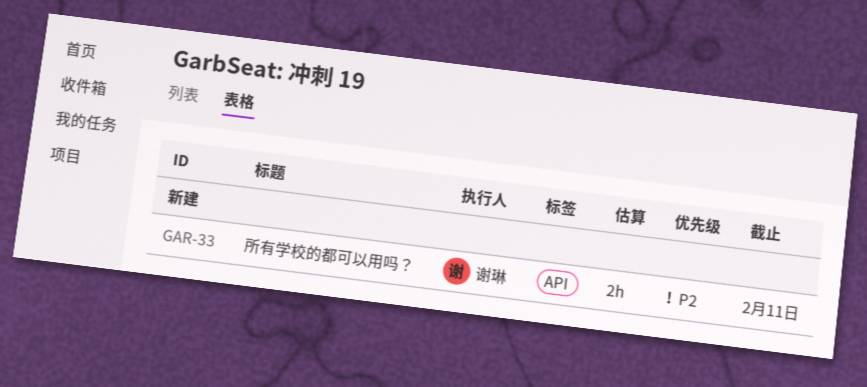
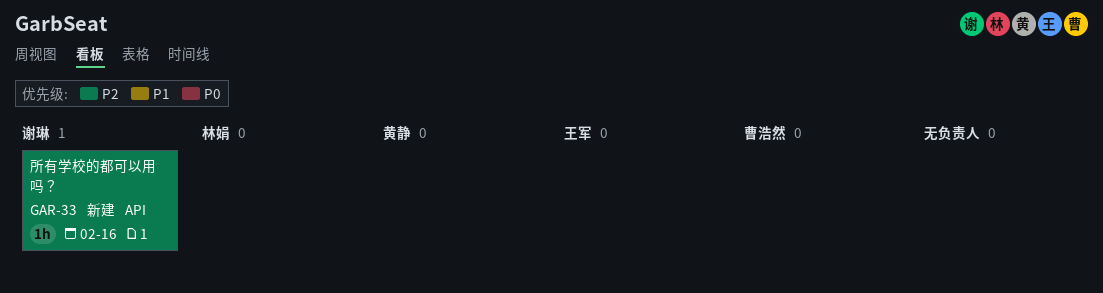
GAR-33, estimate: 2h -> 1h
GAR-33, due: Feb 11 -> Feb 16

